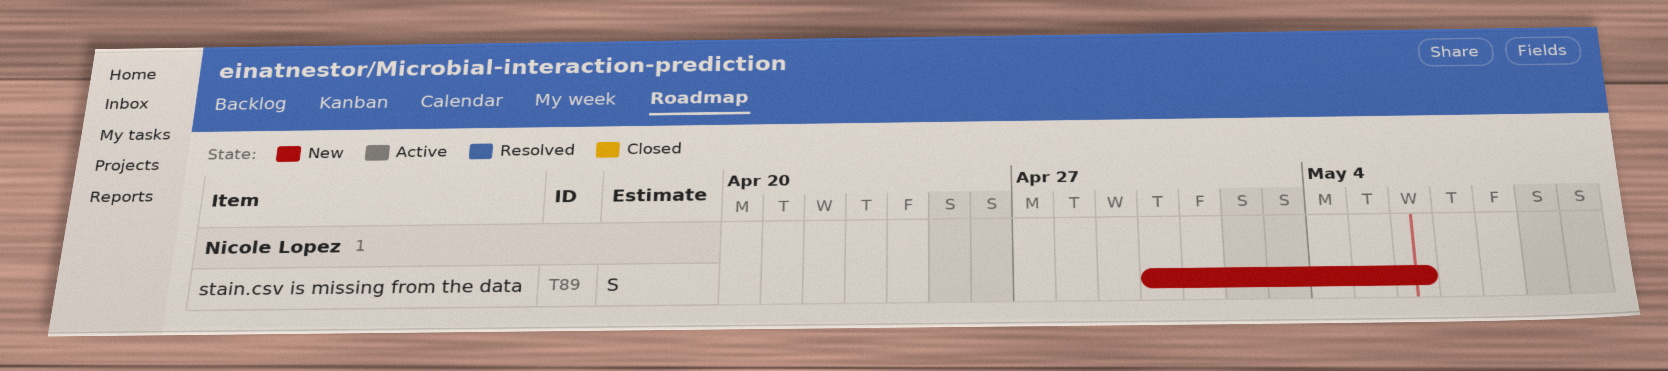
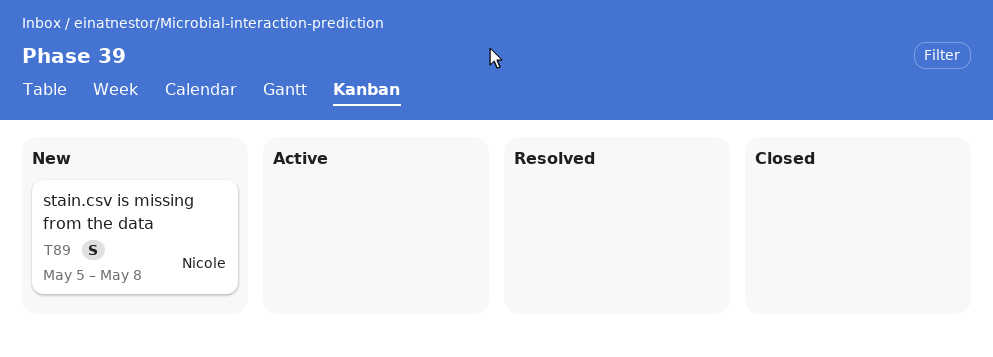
T89, start: Apr 30 -> May 5
T89, due: May 6 -> May 8

